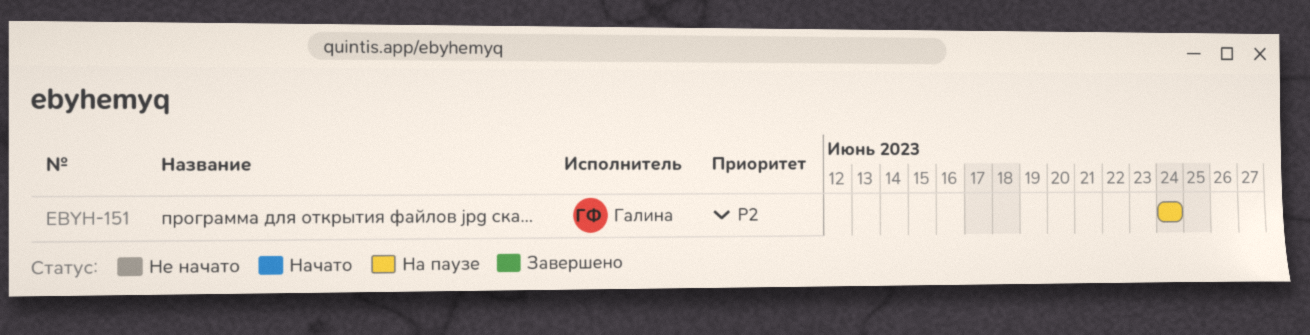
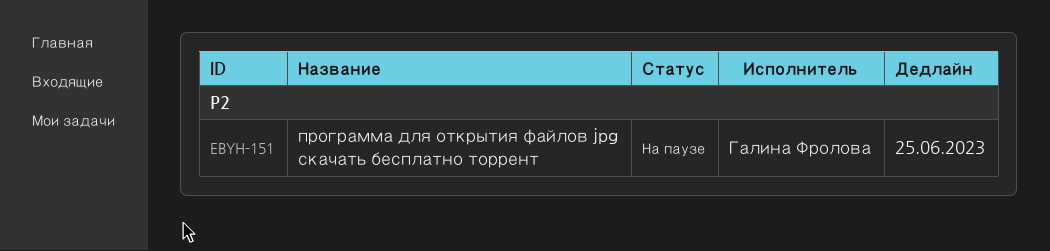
EBYH-151, due: Jun 24 -> Jun 25

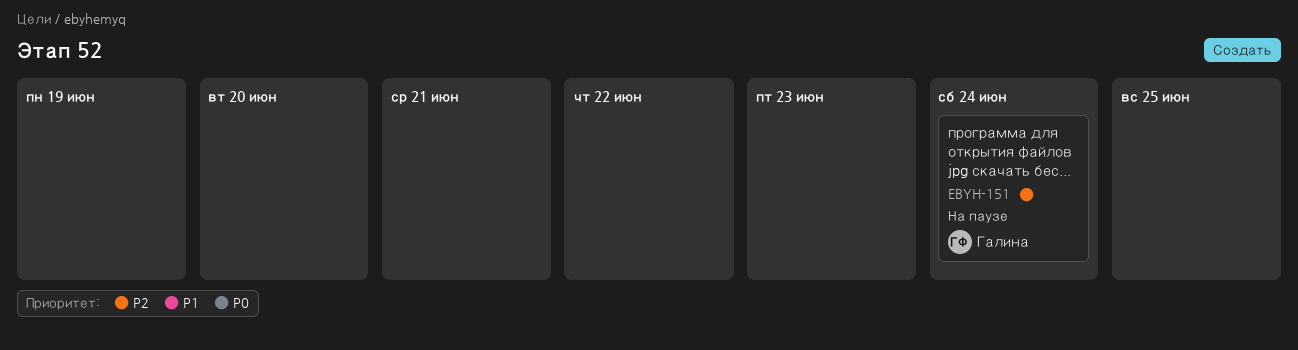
EBYH-151, due: Jun 25 -> Jun 24

